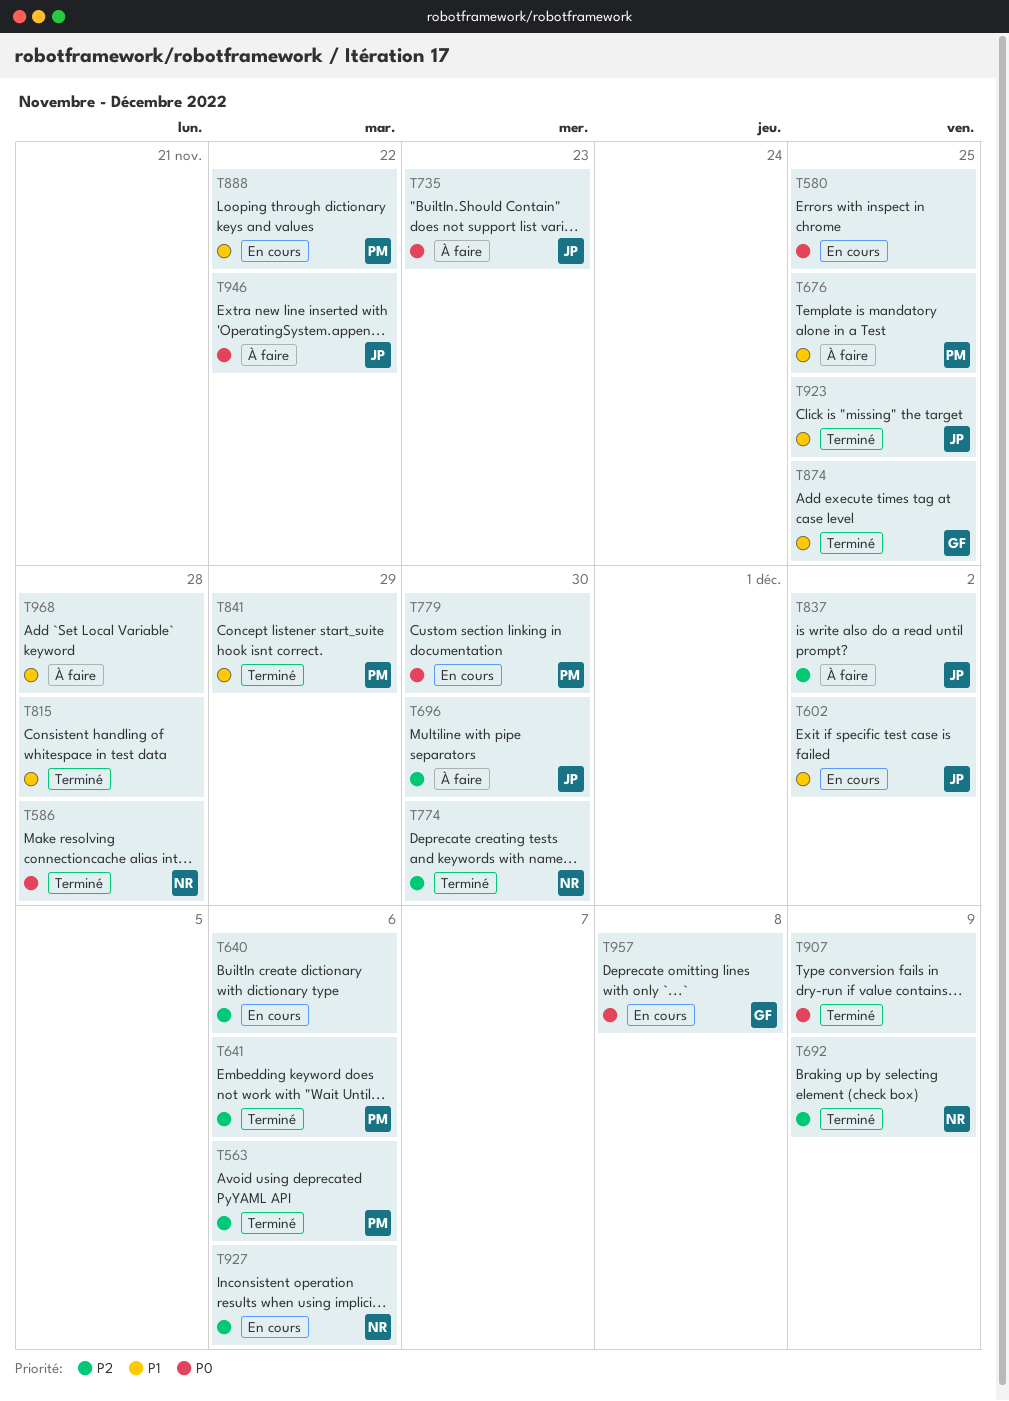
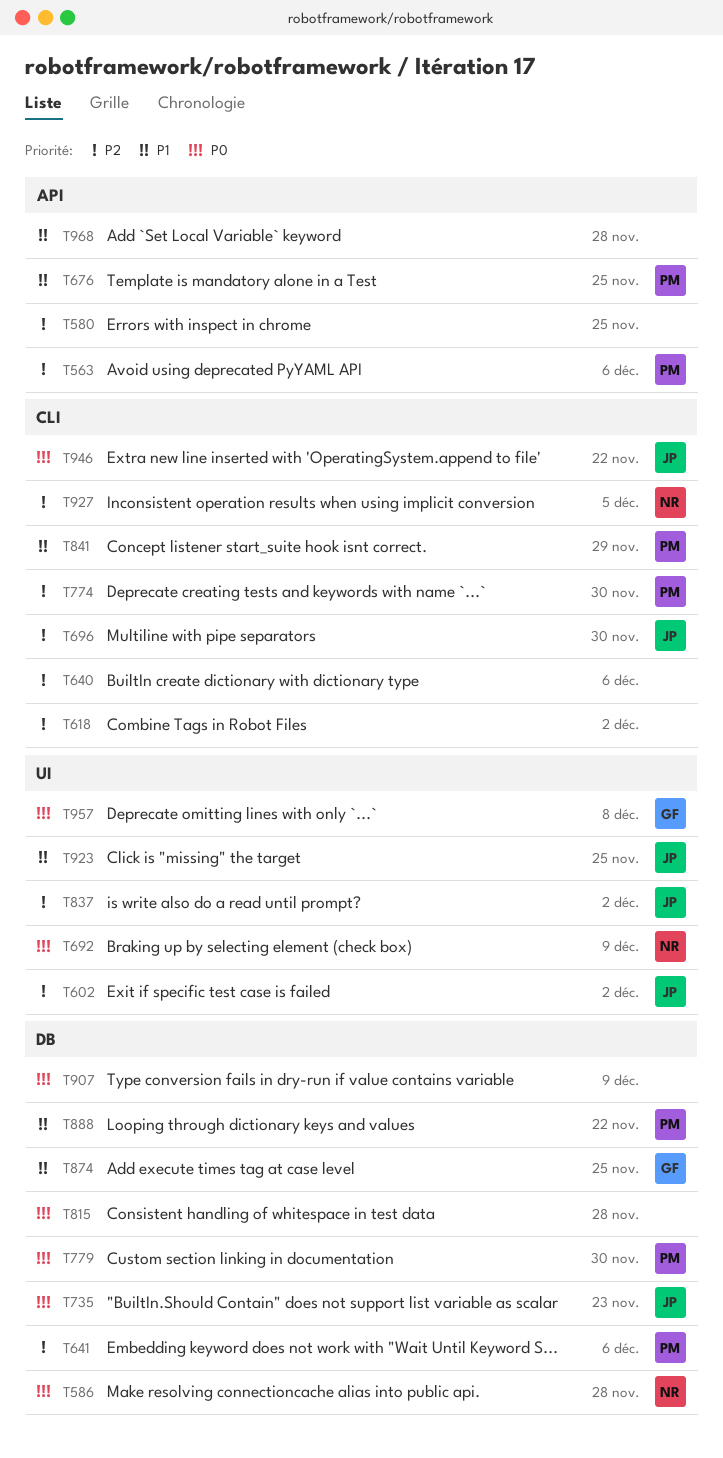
T580, priority: P0 -> P2
T602, priority: P1 -> P2
T618: none -> present
T692, priority: P2 -> P0
T774, owner: NR -> PM
T815, priority: P1 -> P0
T927, due: Dec 6 -> Dec 5

